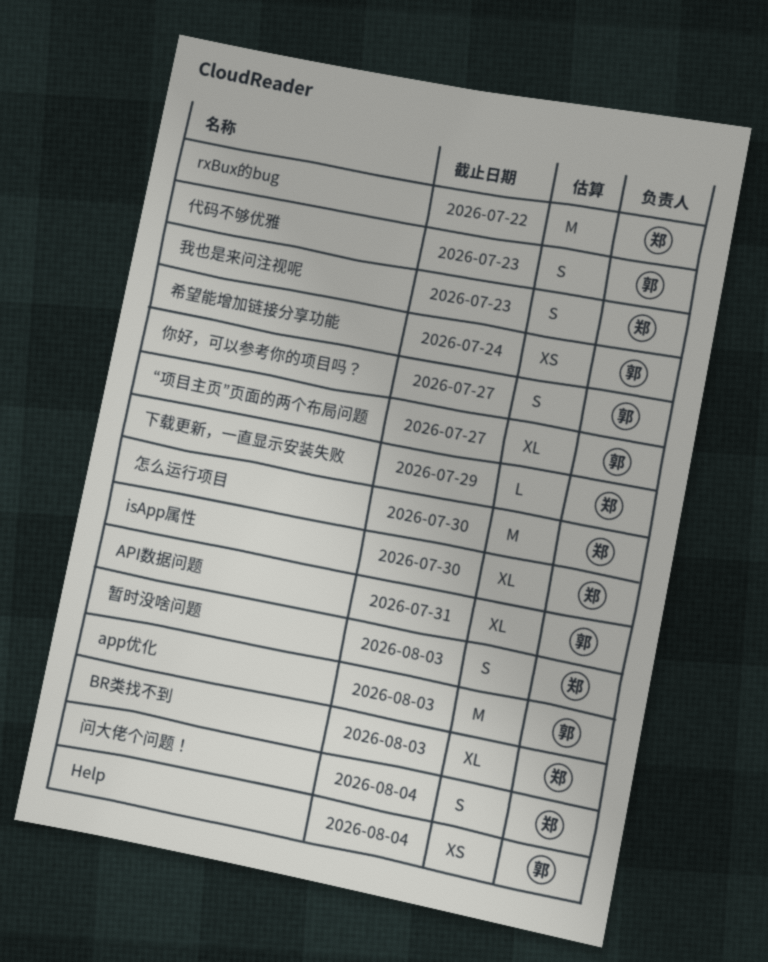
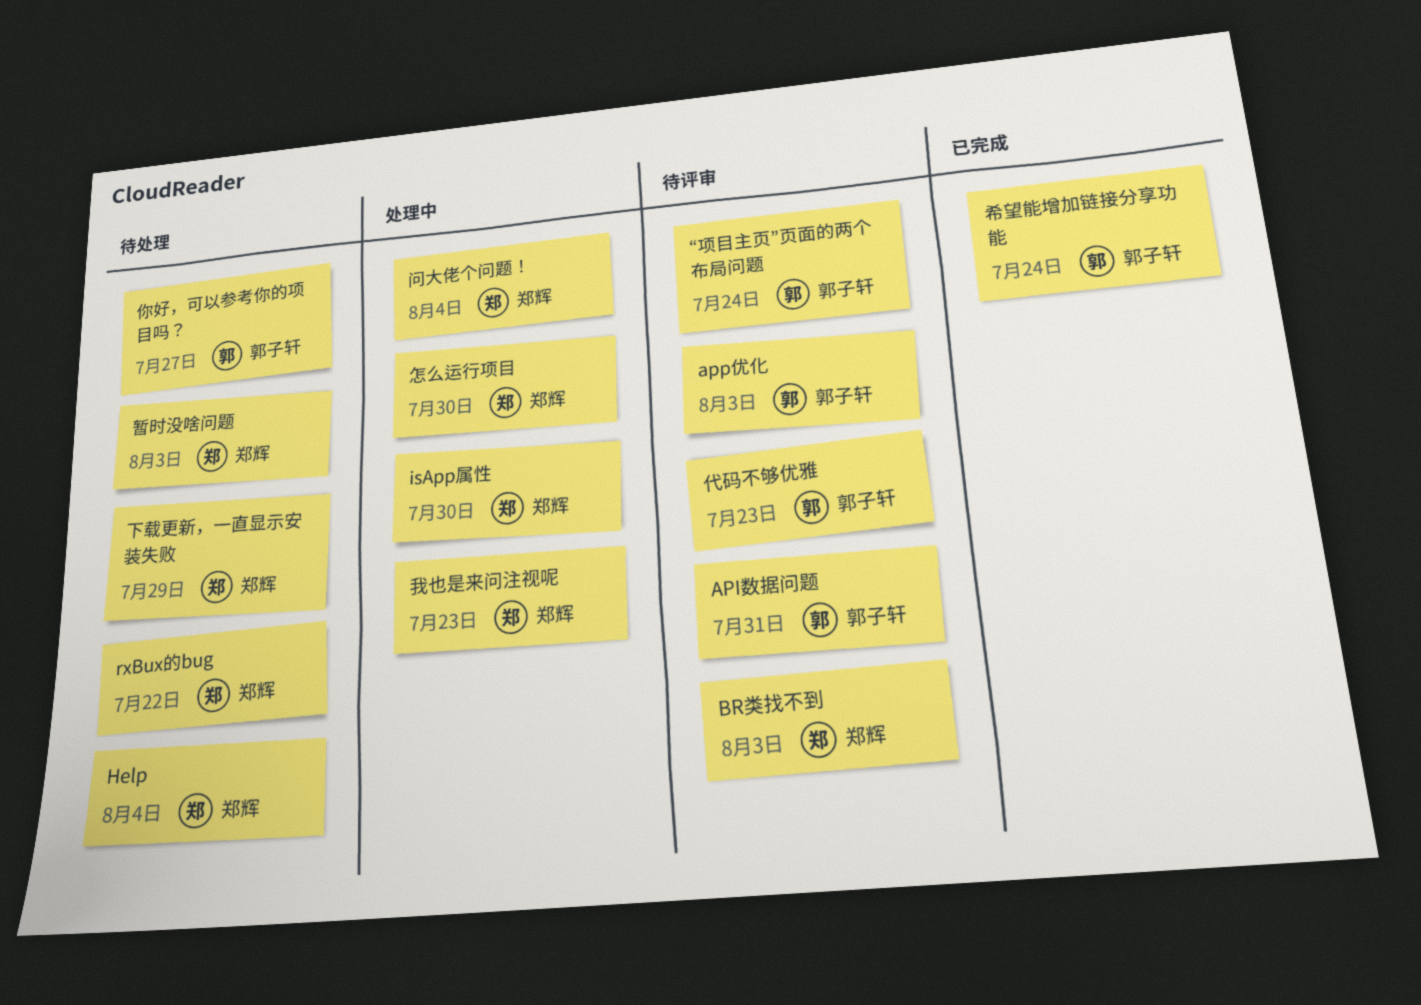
Help, owner: 郭子轩 -> 郑辉
“项目主页”页面的两个布局问题, due: Jul 27 -> Jul 24

